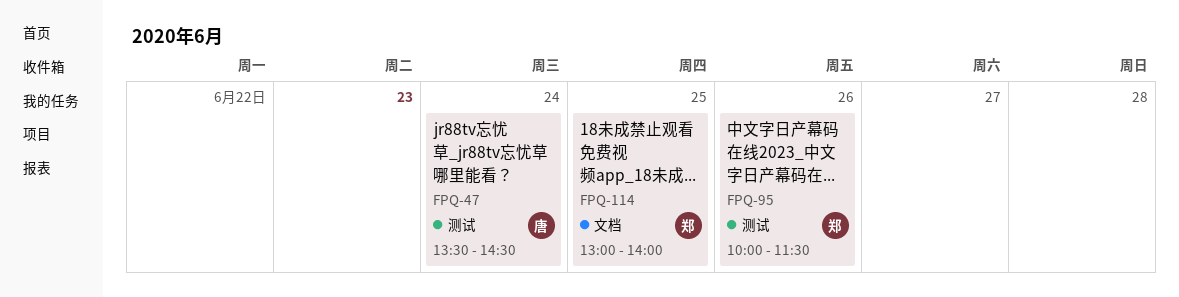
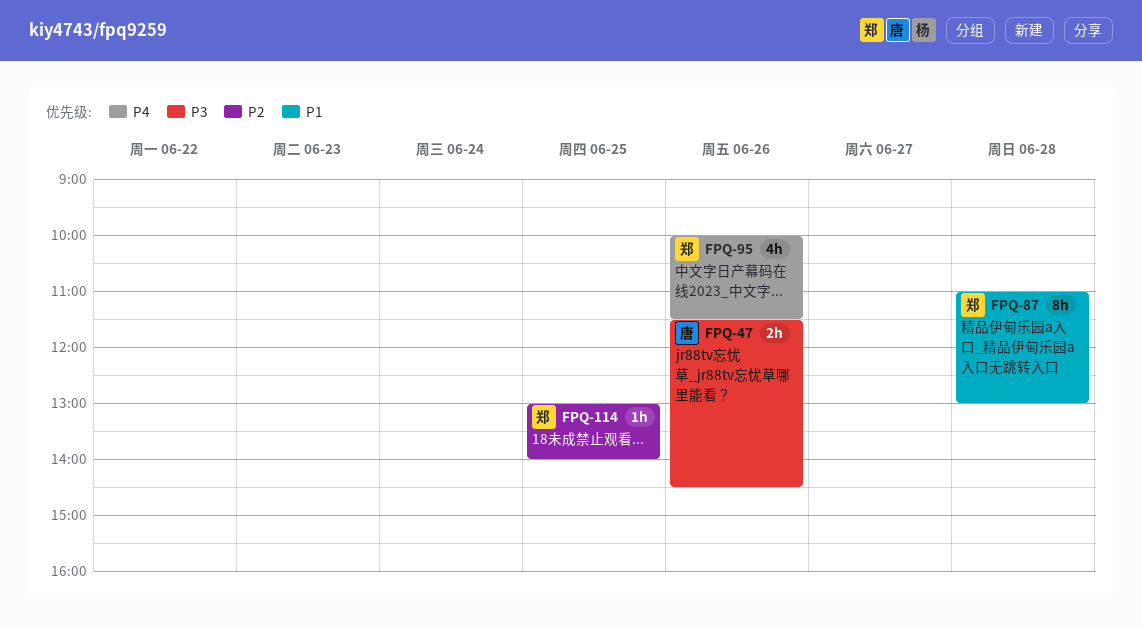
FPQ-47, day: Jun 24 -> Jun 26
FPQ-47, begins: 13:30 -> 11:30
FPQ-87: none -> present

